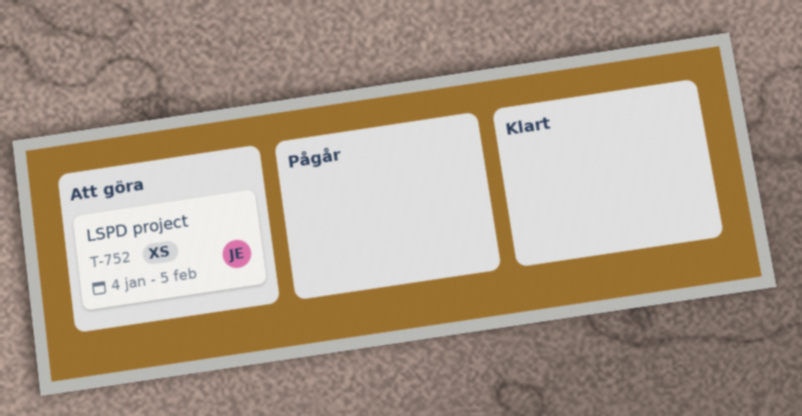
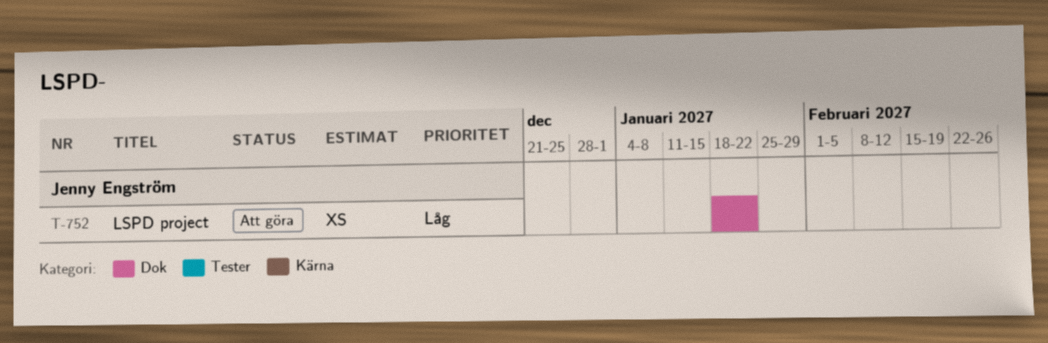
T-752, start: Jan 4 -> Jan 18
T-752, due: Feb 5 -> Jan 22

